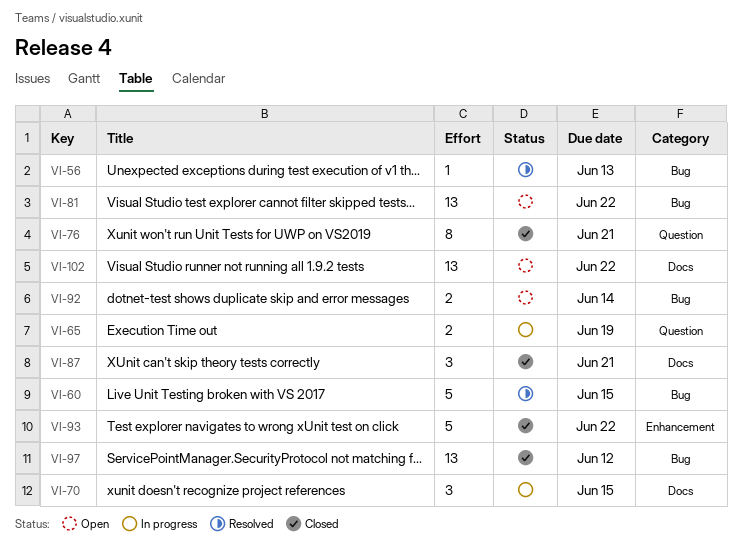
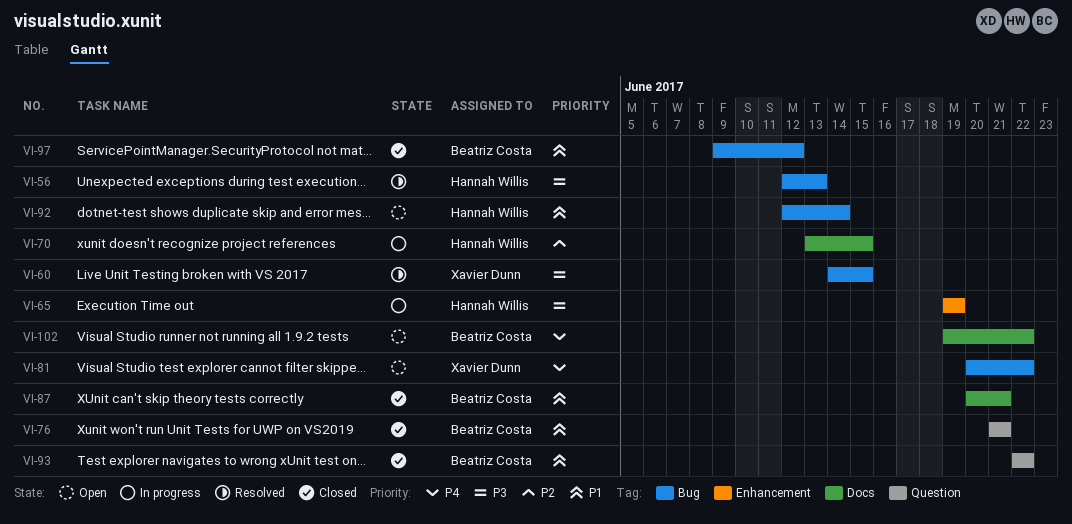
VI-65, label: Question -> Enhancement
VI-93, label: Enhancement -> Question

